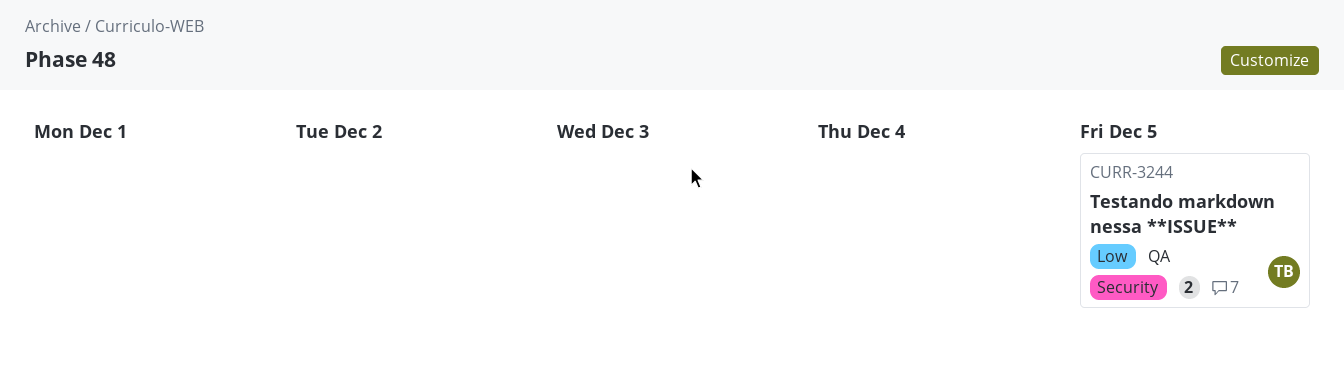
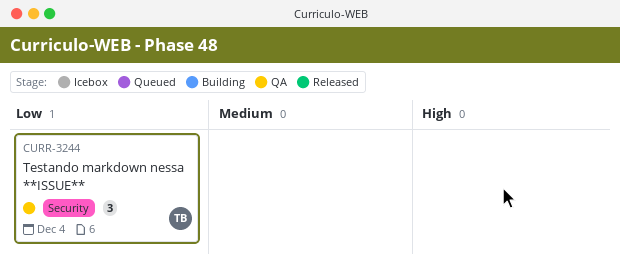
CURR-3244, estimate: 2 -> 3
CURR-3244, due: Dec 5 -> Dec 4

